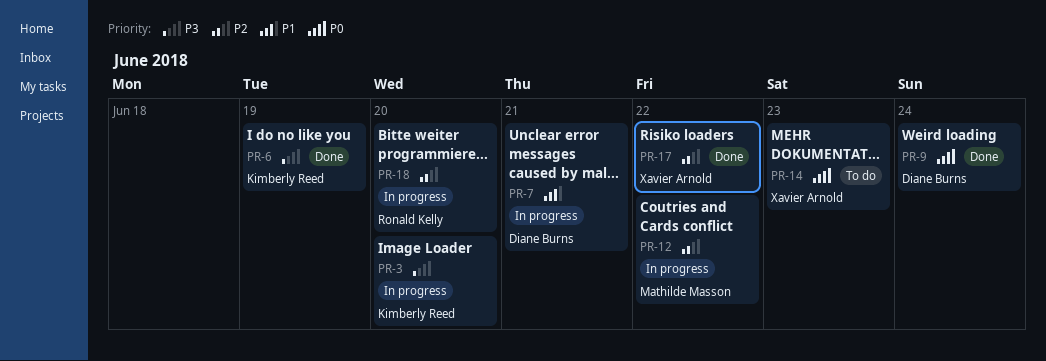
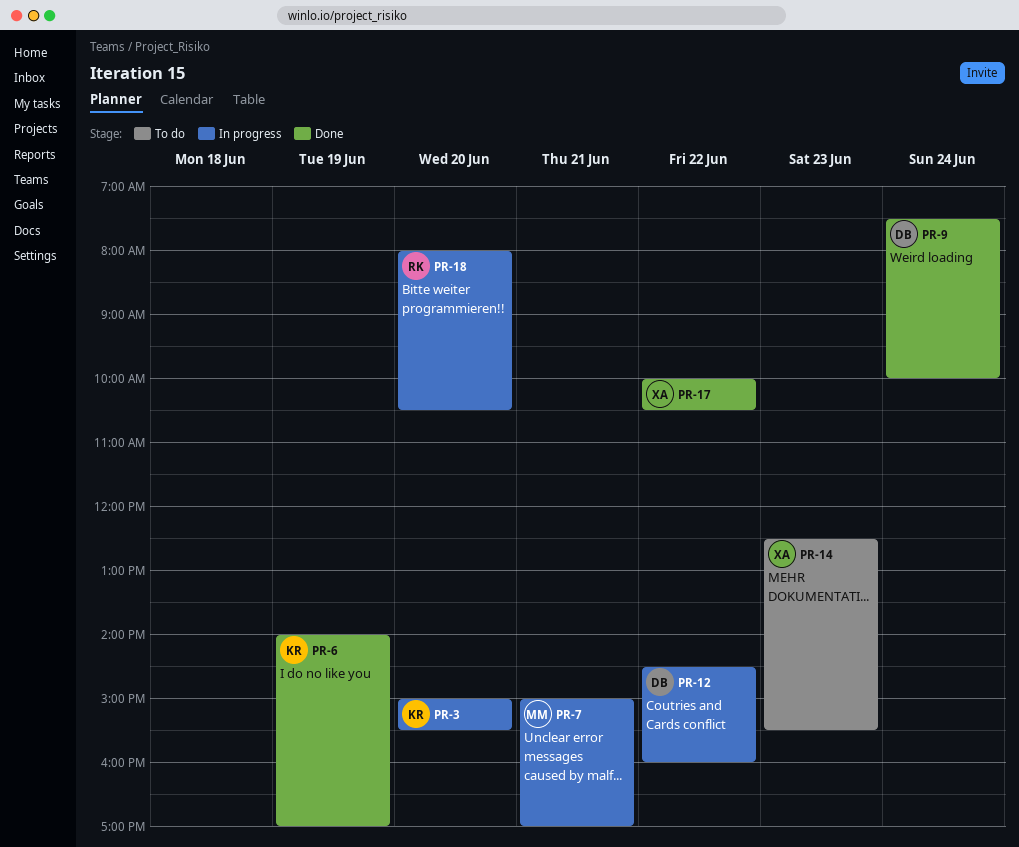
PR-7, owner: Diane Burns -> Mathilde Masson
PR-12, owner: Mathilde Masson -> Diane Burns

